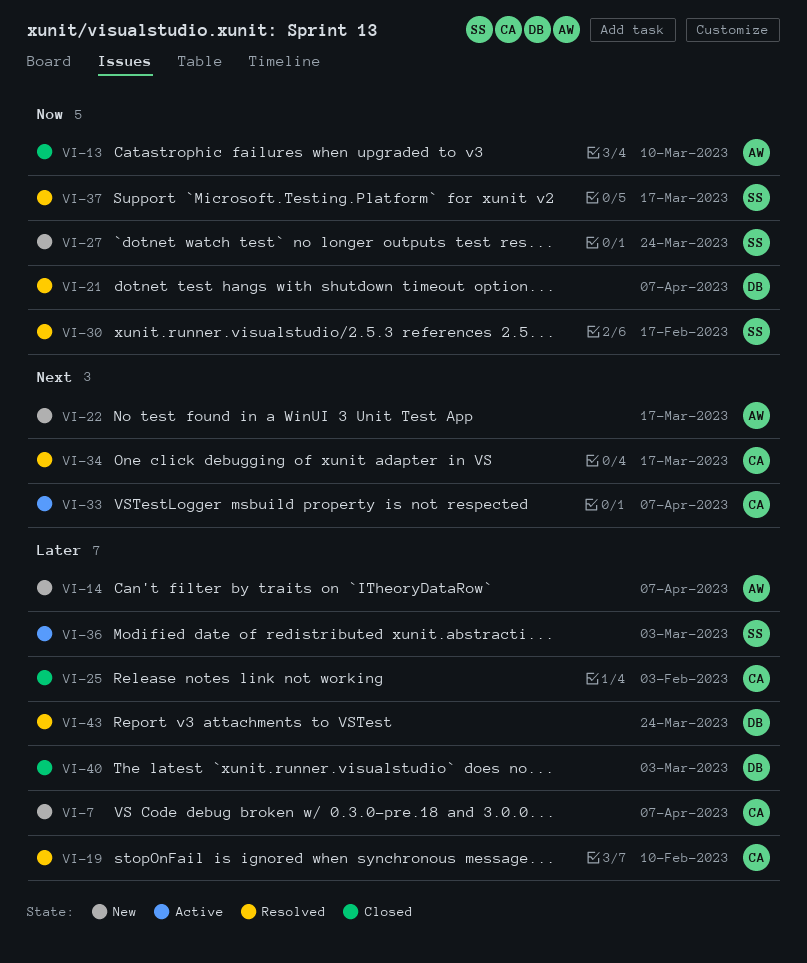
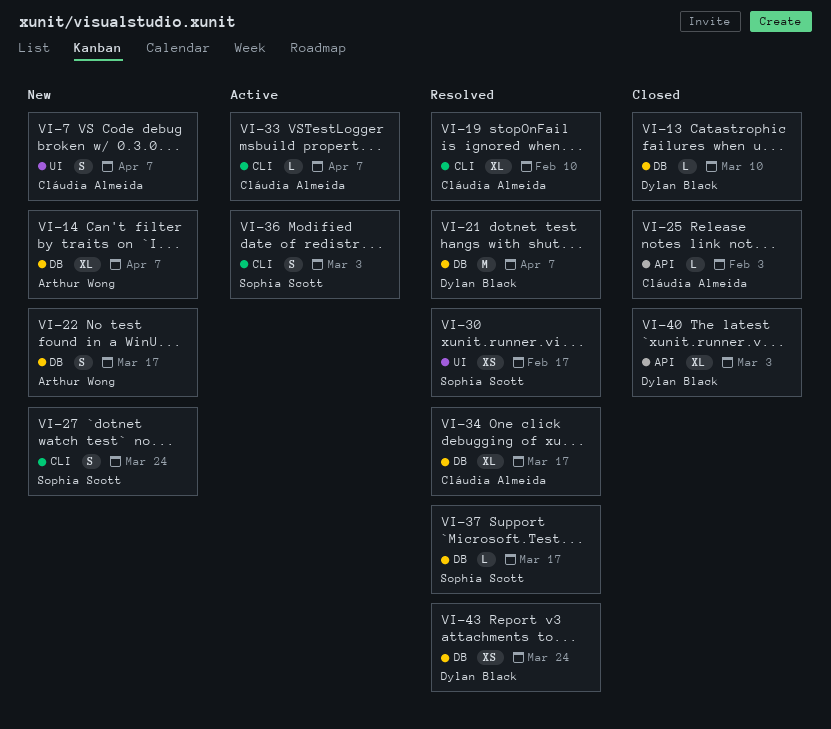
VI-13, owner: Arthur Wong -> Dylan Black

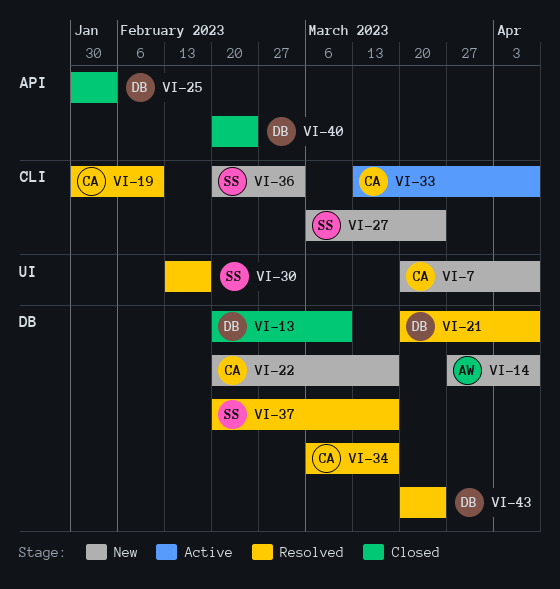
VI-22, owner: Arthur Wong -> Cláudia Almeida
VI-25, owner: Cláudia Almeida -> Dylan Black
VI-36, status: Active -> New
VI-40, due: Mar 3 -> Feb 24

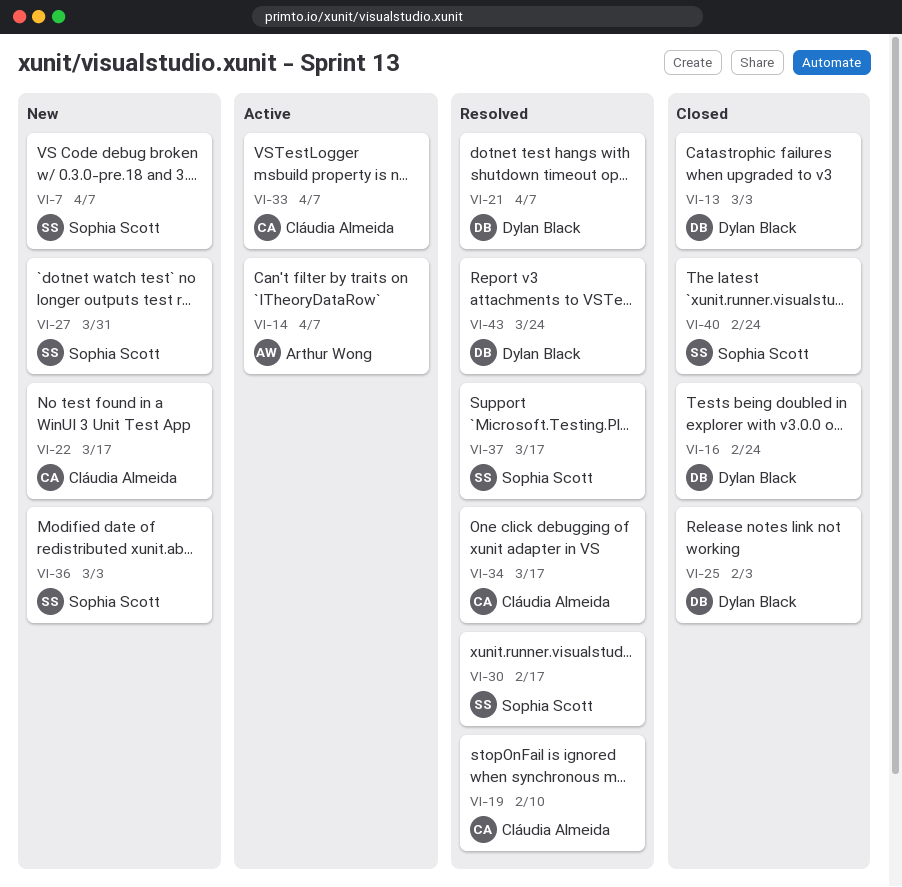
VI-7, owner: Cláudia Almeida -> Sophia Scott
VI-13, due: Mar 10 -> Mar 3
VI-14, status: New -> Active
VI-16: none -> present
VI-27, due: Mar 24 -> Mar 31
VI-40, owner: Dylan Black -> Sophia Scott

